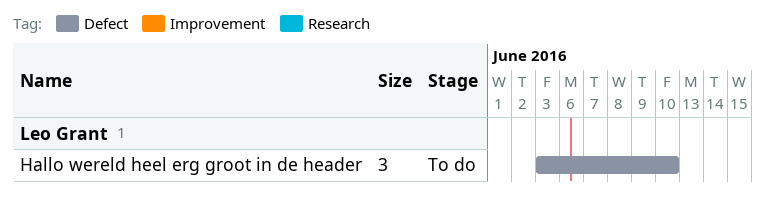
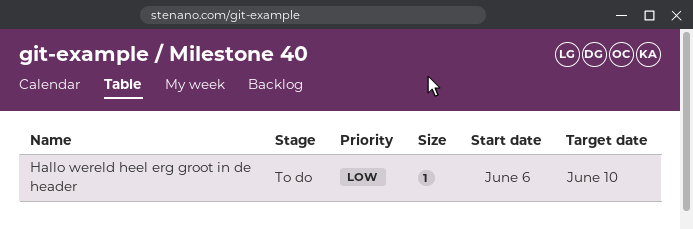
Hallo wereld heel erg groot in de header, estimate: 3 -> 1
Hallo wereld heel erg groot in de header, start: Jun 3 -> Jun 6

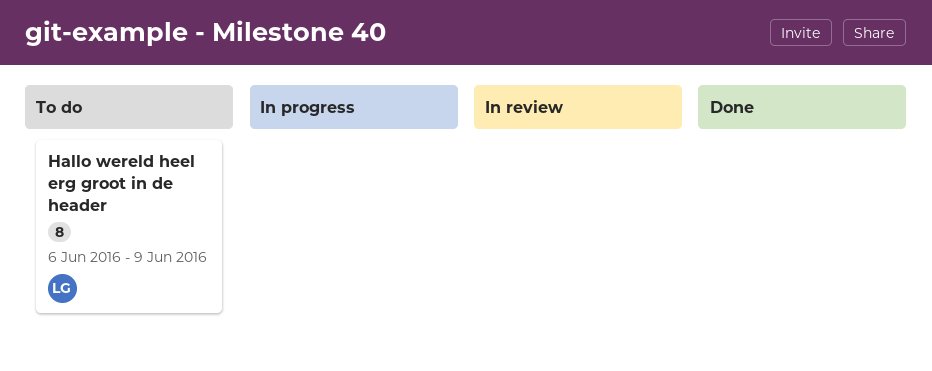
Hallo wereld heel erg groot in de header, estimate: 1 -> 8
Hallo wereld heel erg groot in de header, due: Jun 10 -> Jun 9

